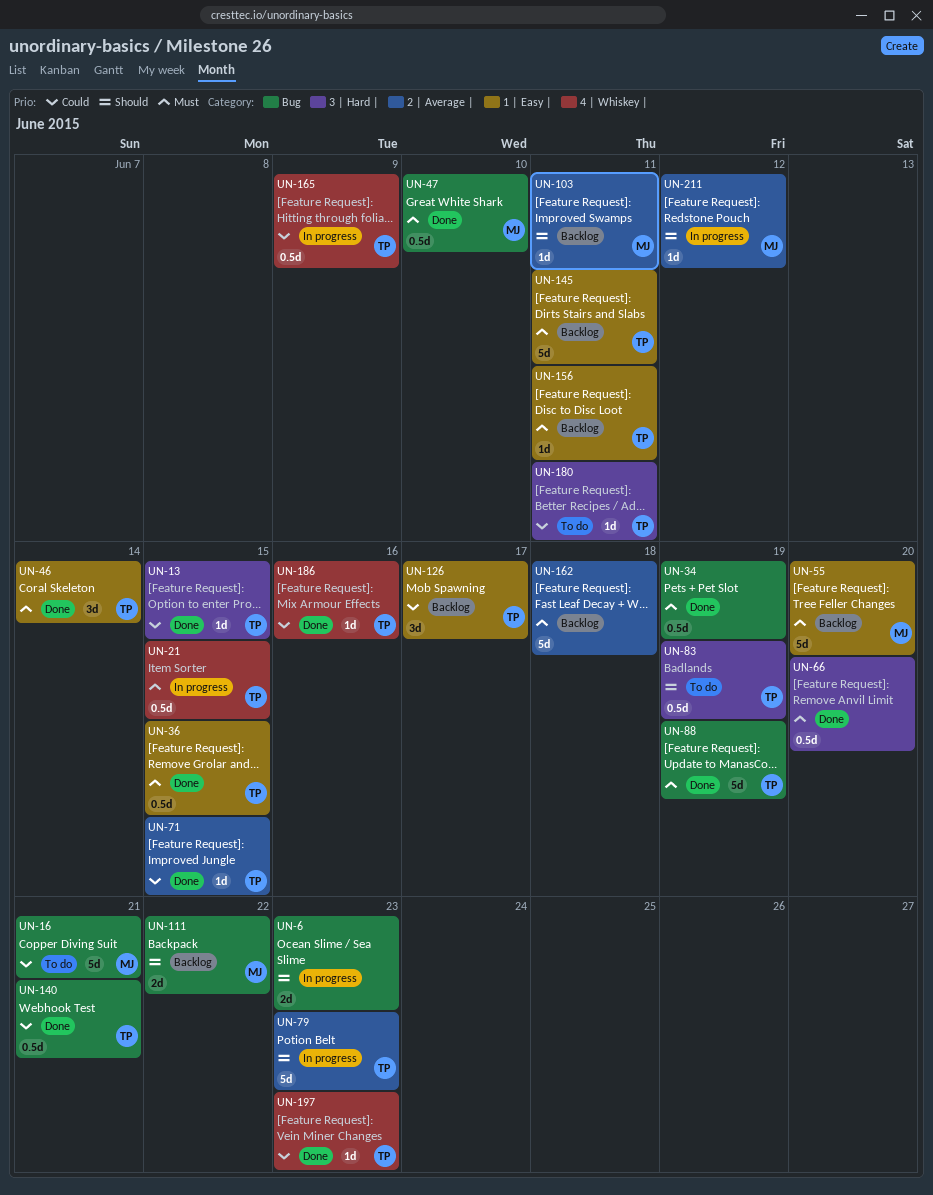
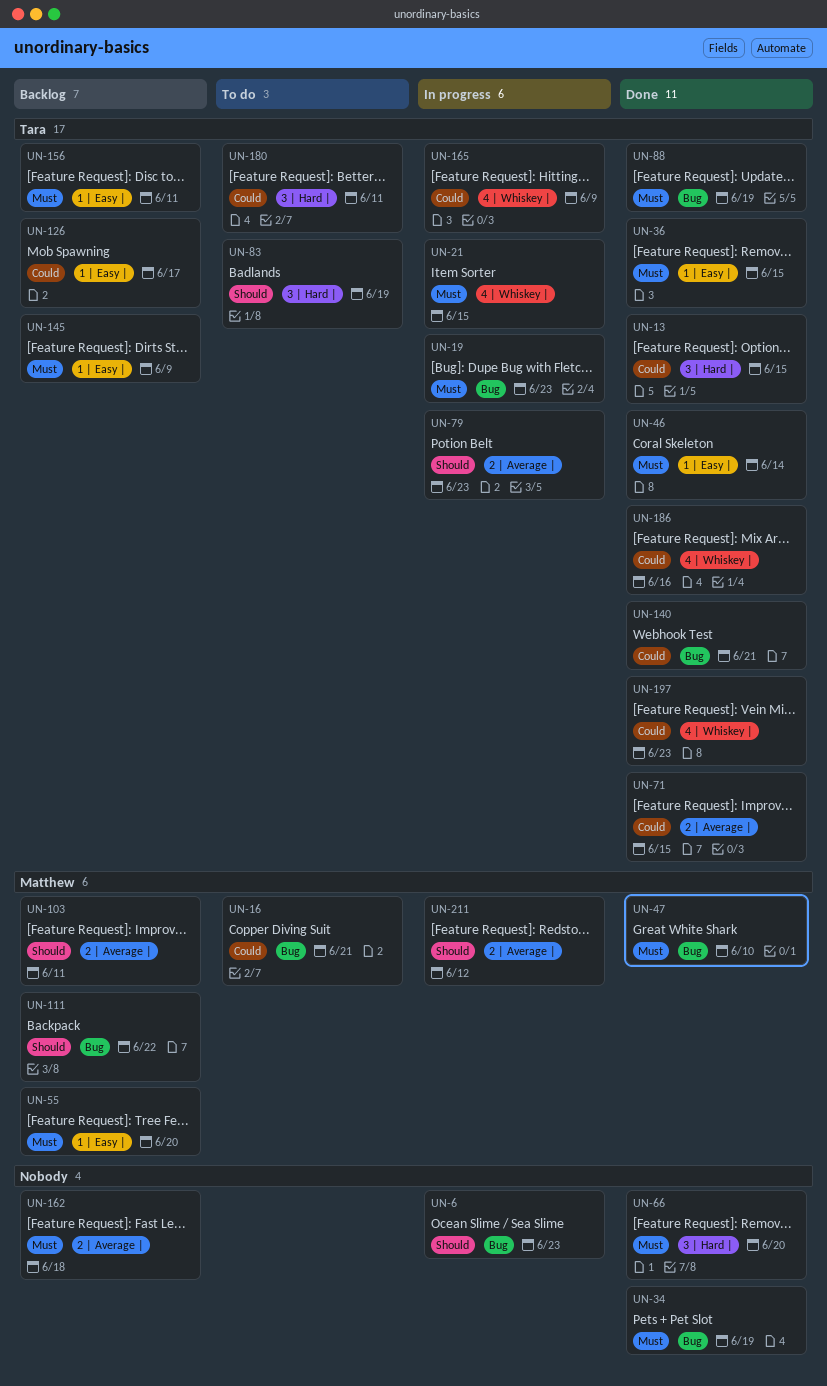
UN-19: none -> present
UN-145, due: Jun 11 -> Jun 9

